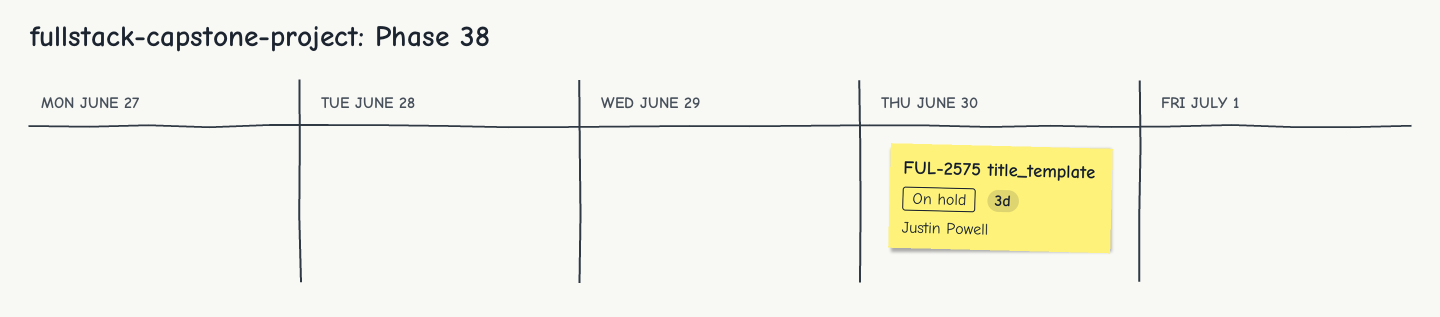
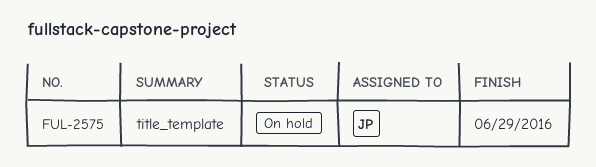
FUL-2575, due: Jun 30 -> Jun 29

